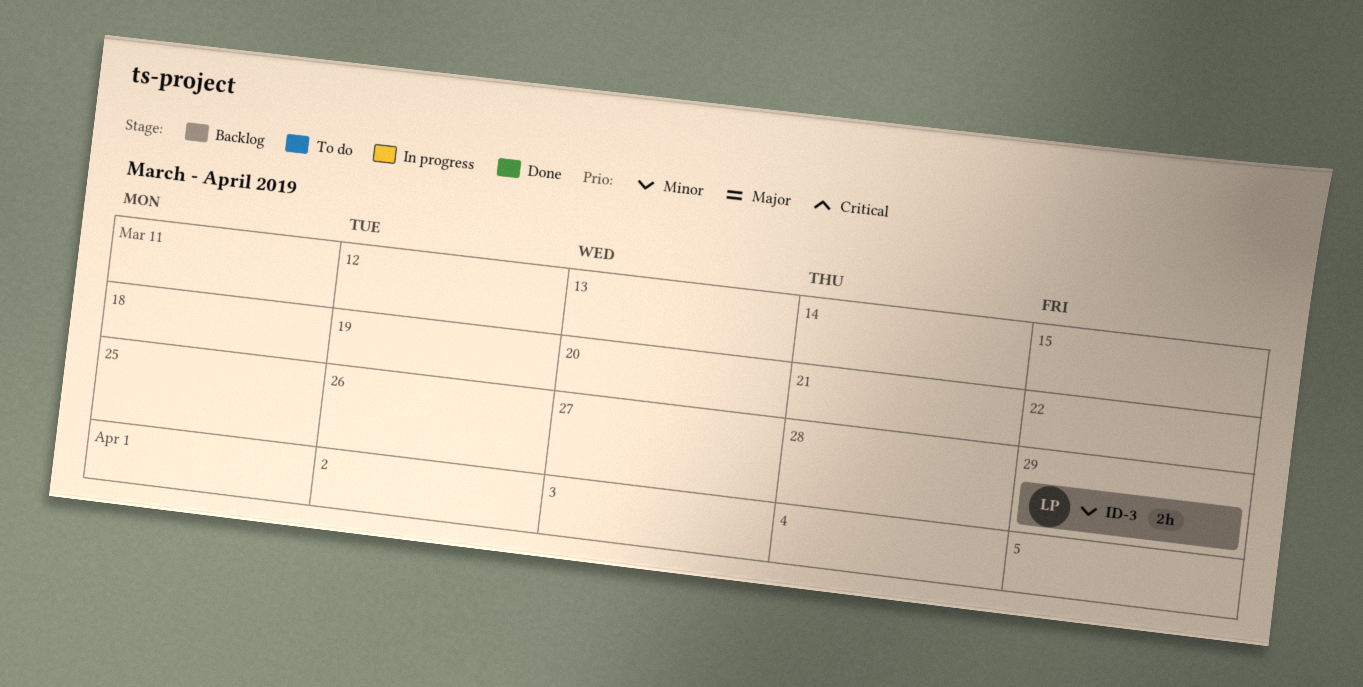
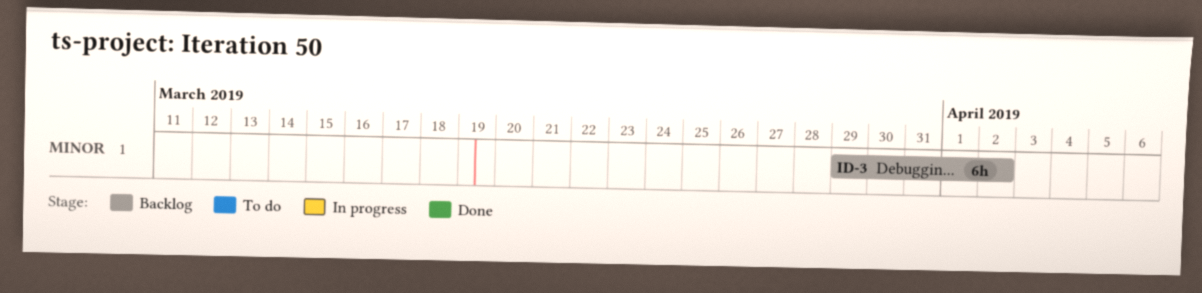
ID-3, estimate: 2h -> 6h
ID-3, due: Mar 29 -> Apr 2

